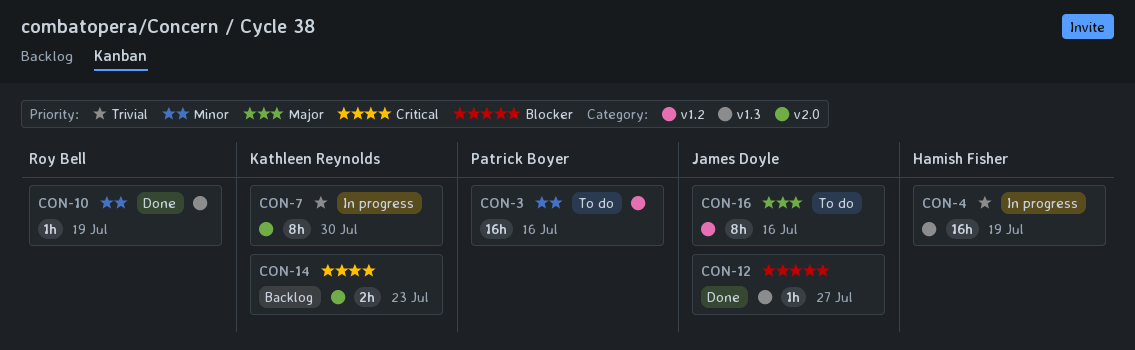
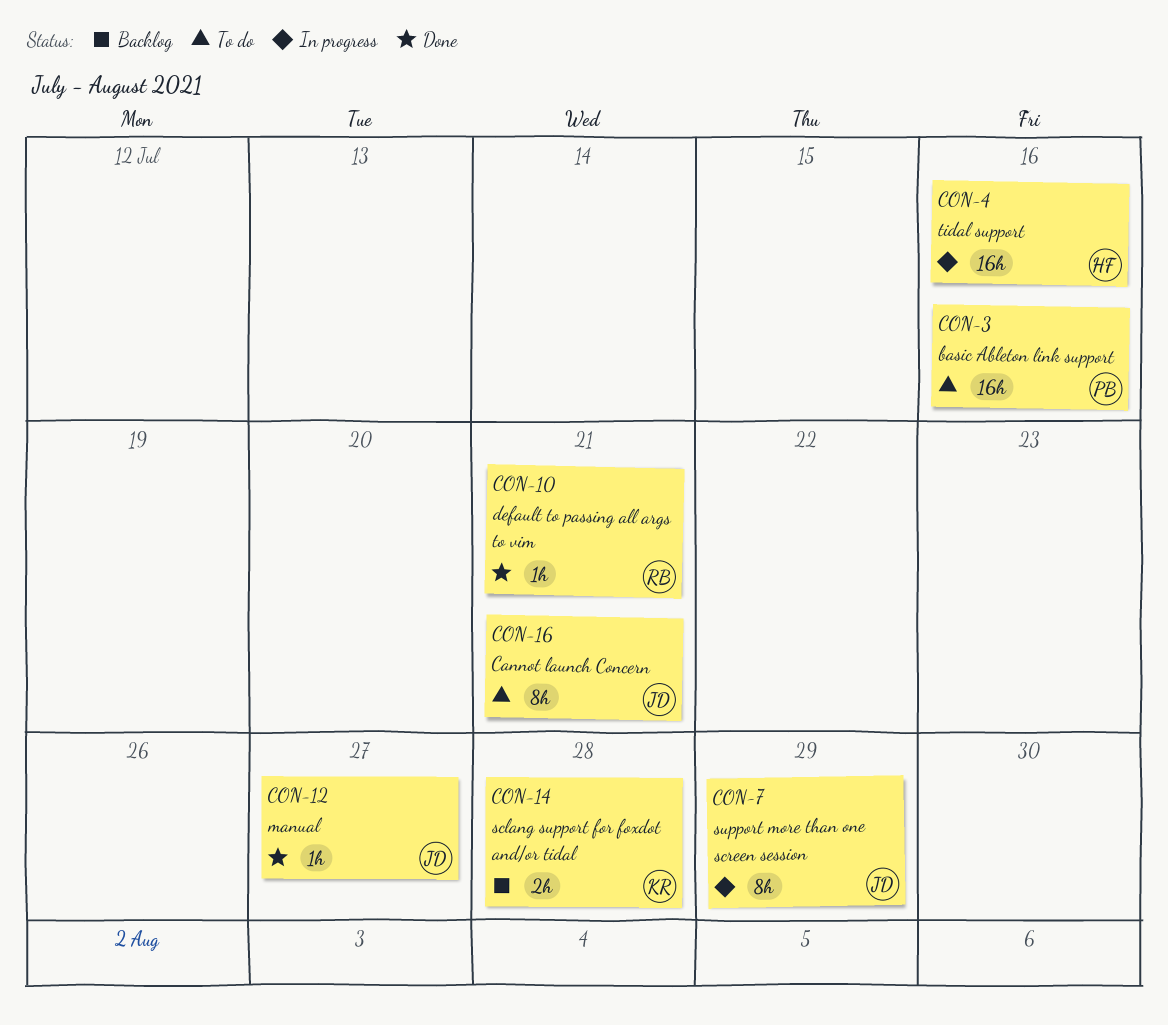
CON-4, due: Jul 19 -> Jul 16
CON-7, owner: Kathleen Reynolds -> James Doyle
CON-7, due: Jul 30 -> Jul 29
CON-10, due: Jul 19 -> Jul 21
CON-14, due: Jul 23 -> Jul 28
CON-16, due: Jul 16 -> Jul 21

